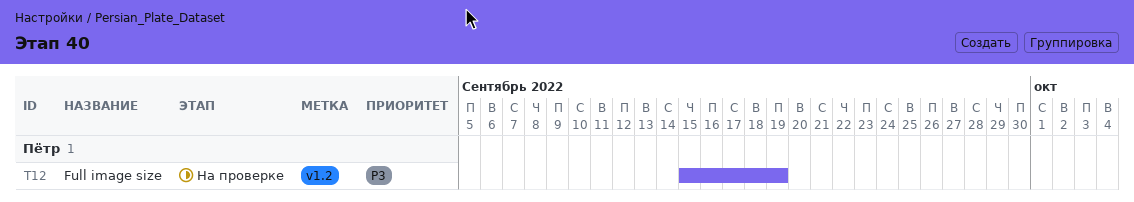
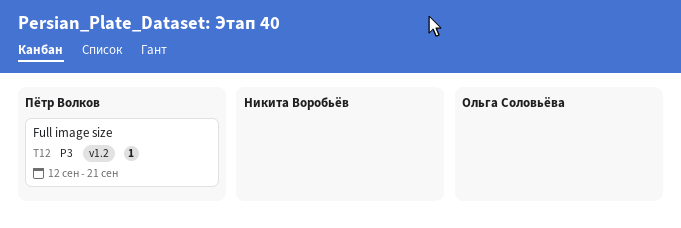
T12, start: Sep 15 -> Sep 12
T12, due: Sep 19 -> Sep 21

